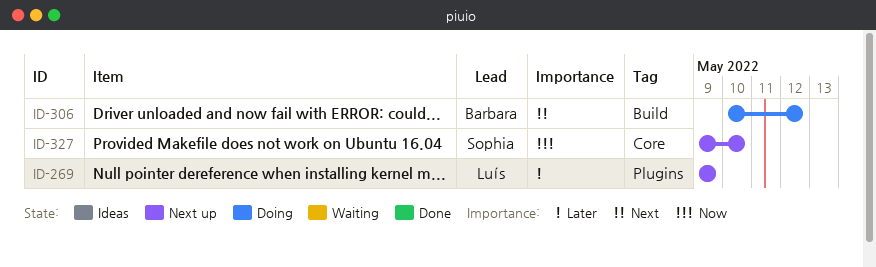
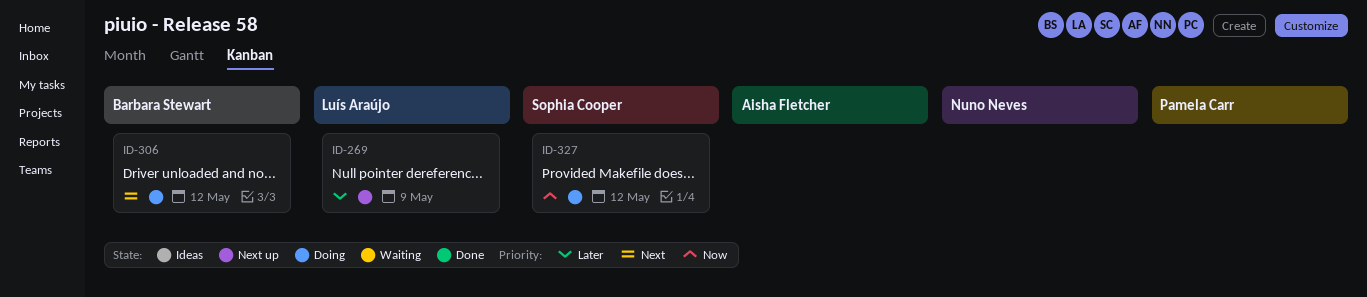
ID-327, status: Next up -> Doing
ID-327, due: May 10 -> May 12

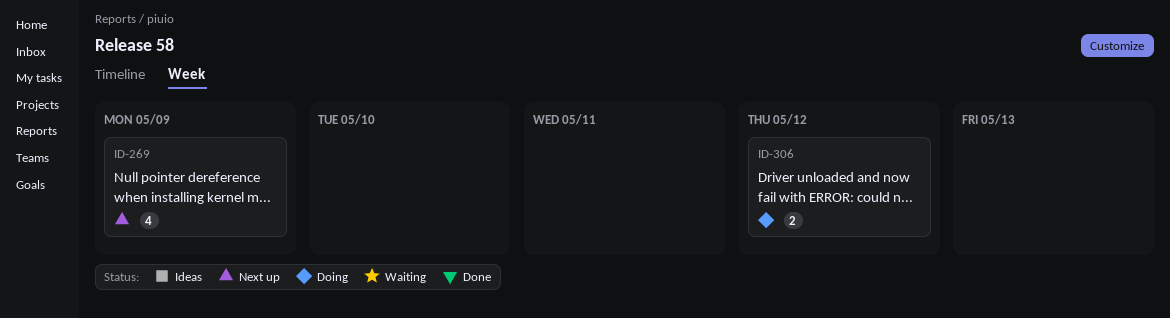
ID-327: present -> none

